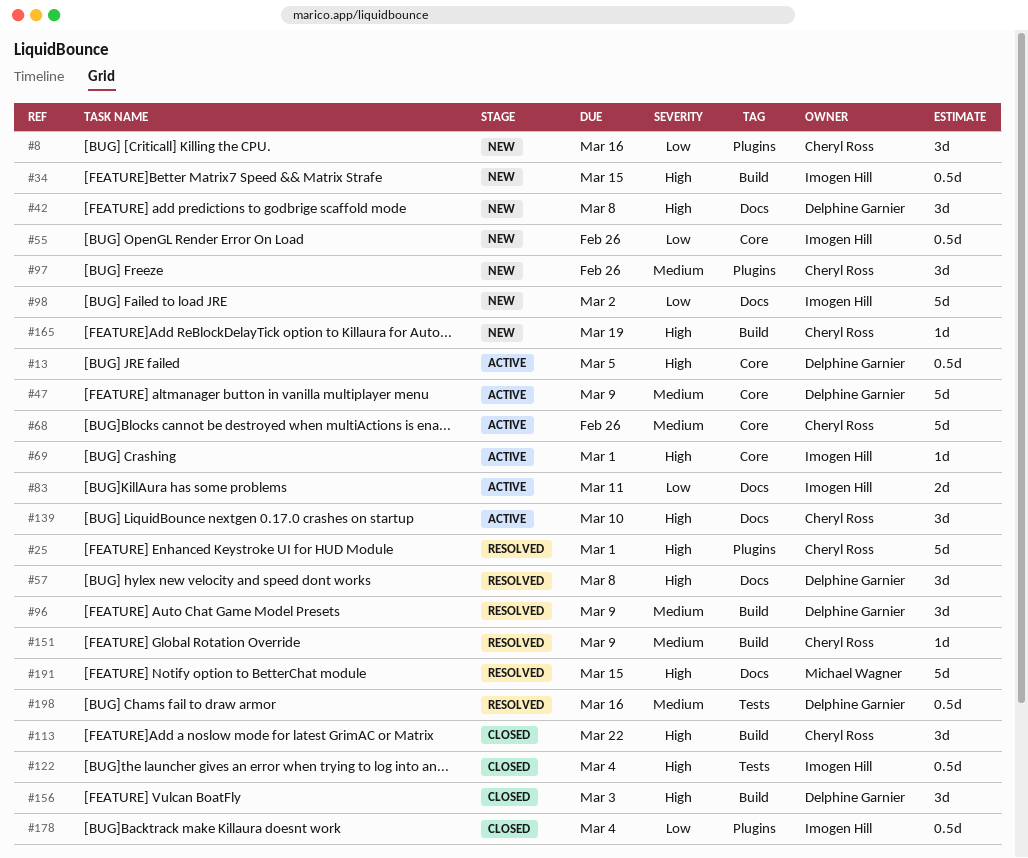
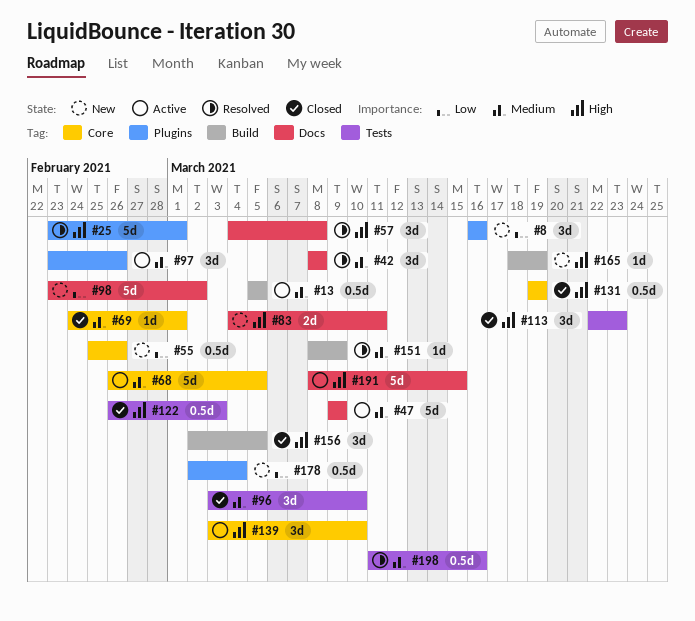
#13, priority: High -> Medium
#13, label: Core -> Build
#34: present -> none
#42, status: New -> Resolved
#42, priority: High -> Medium
#47, label: Core -> Docs
#68, due: Feb 26 -> Mar 5
#69, status: Active -> Closed
#69, priority: High -> Medium
#83, status: Active -> New
#83, priority: Low -> High
#96, status: Resolved -> Closed
#96, label: Build -> Tests
#96, due: Mar 9 -> Mar 10
#97, status: New -> Active
#113, label: Build -> Tests
#113, due: Mar 22 -> Mar 23
#122, due: Mar 4 -> Mar 3
#131: none -> present
#139, label: Docs -> Core
#156, due: Mar 3 -> Mar 5
#178, status: Closed -> New
#191, status: Resolved -> Active

